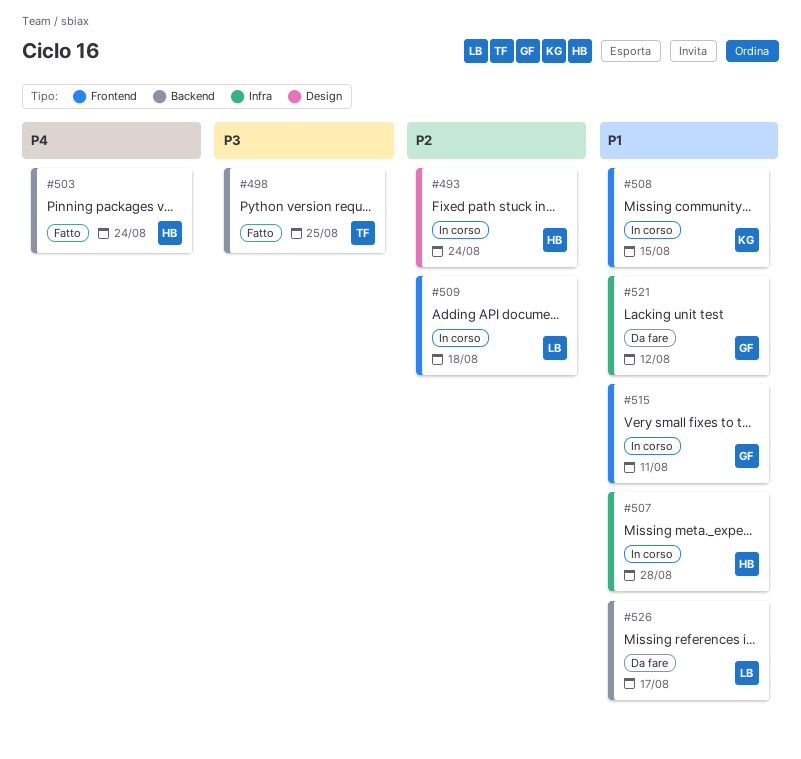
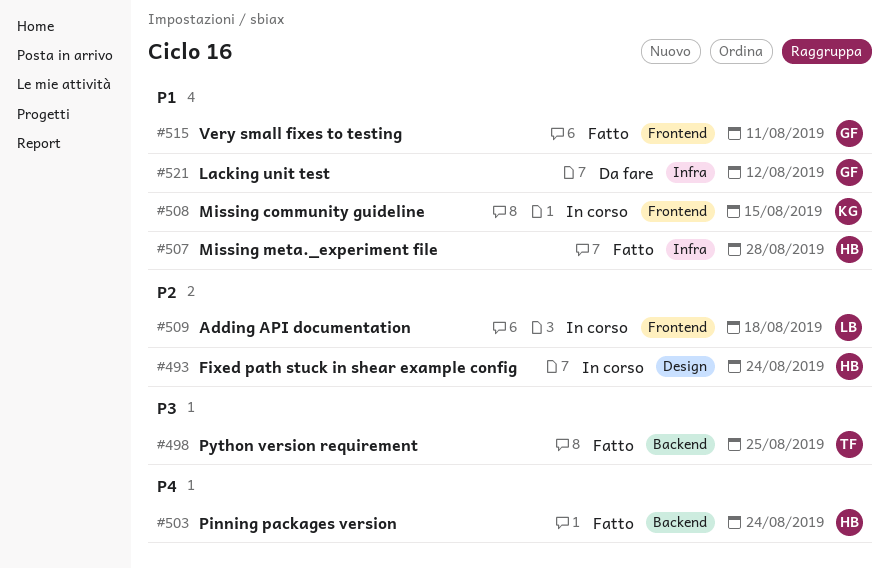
#507, status: In corso -> Fatto
#515, status: In corso -> Fatto
#526: present -> none

